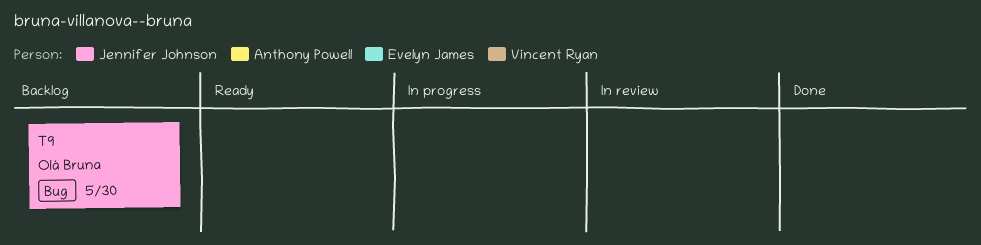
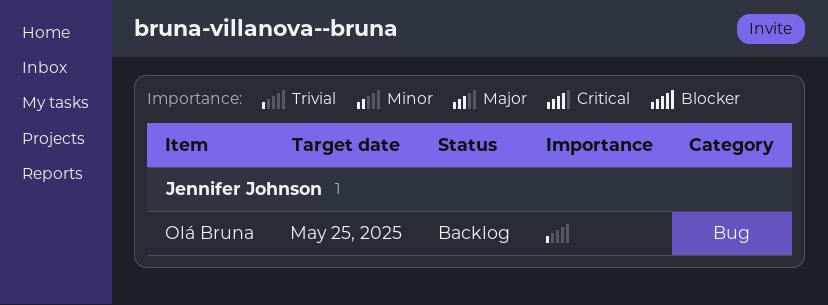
Olá Bruna, due: May 30 -> May 25

